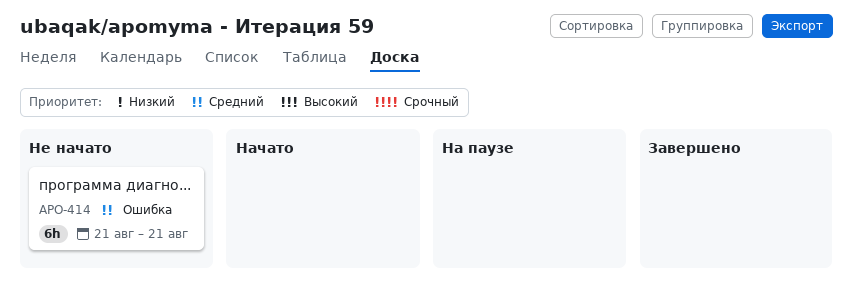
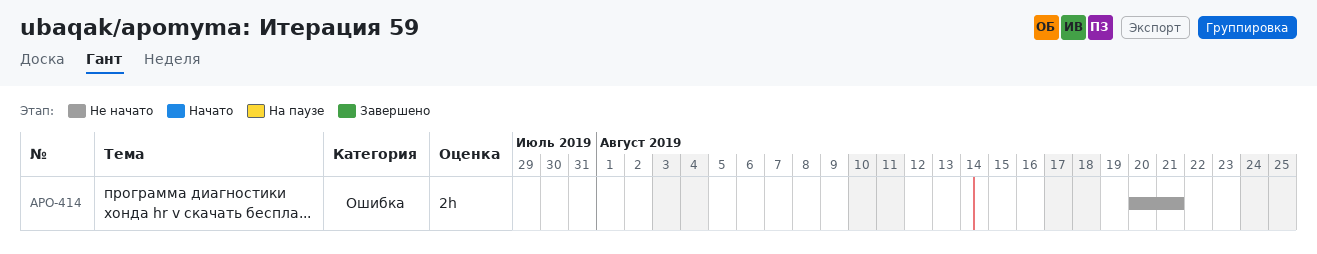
APO-414, estimate: 6h -> 2h
APO-414, start: Aug 21 -> Aug 20

